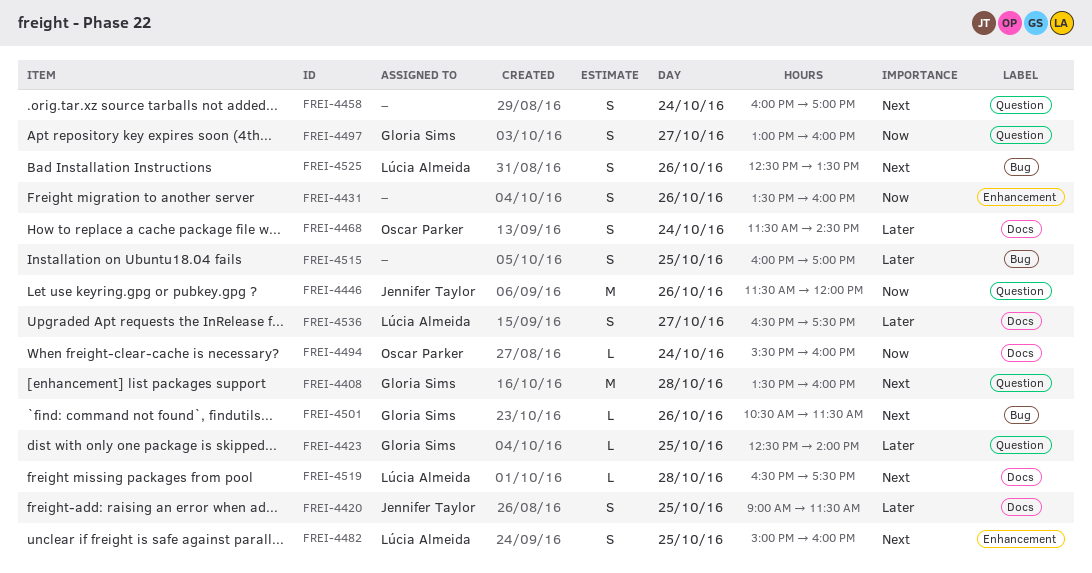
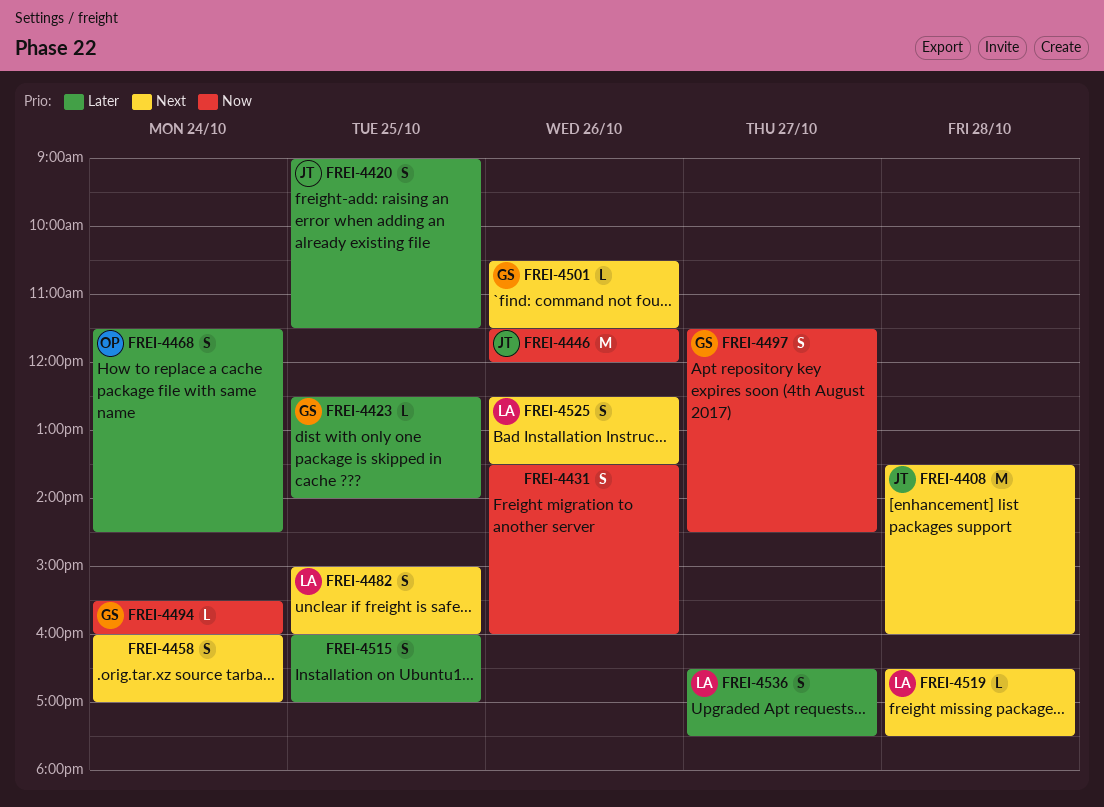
FREI-4408, owner: Gloria Sims -> Jennifer Taylor
FREI-4494, owner: Oscar Parker -> Gloria Sims
FREI-4497, begins: 13:00 -> 11:30
FREI-4497, ends: 16:00 -> 14:30

